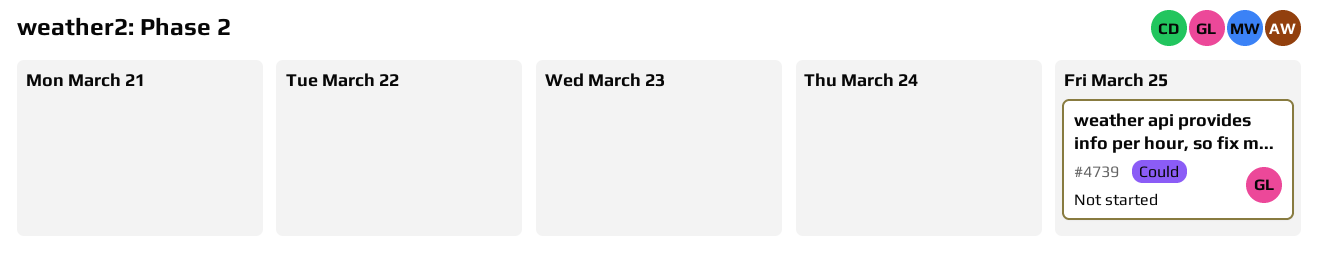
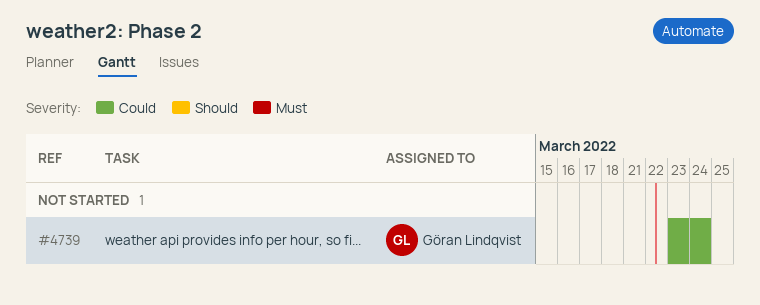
#4739, due: Mar 25 -> Mar 24

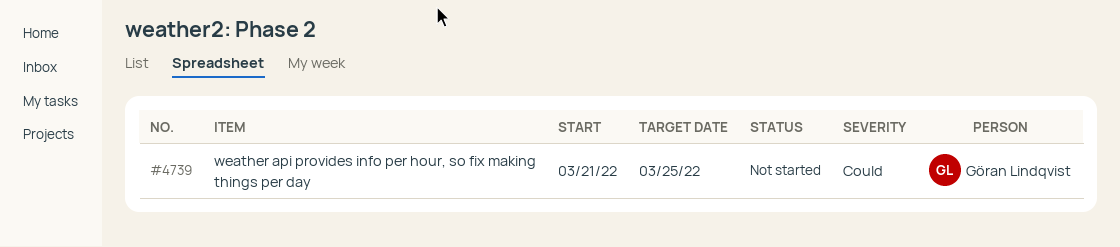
#4739, start: Mar 23 -> Mar 21
#4739, due: Mar 24 -> Mar 25

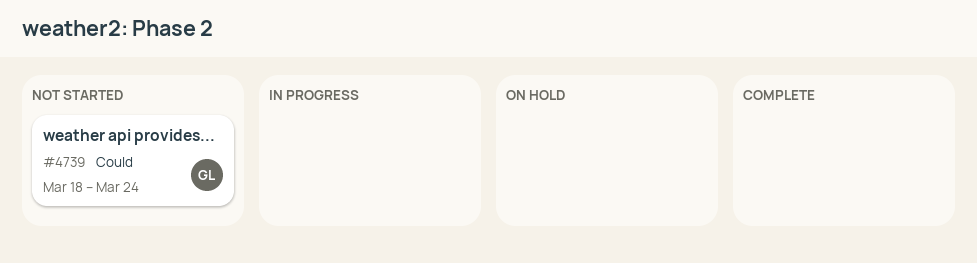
#4739, start: Mar 21 -> Mar 18
#4739, due: Mar 25 -> Mar 24

